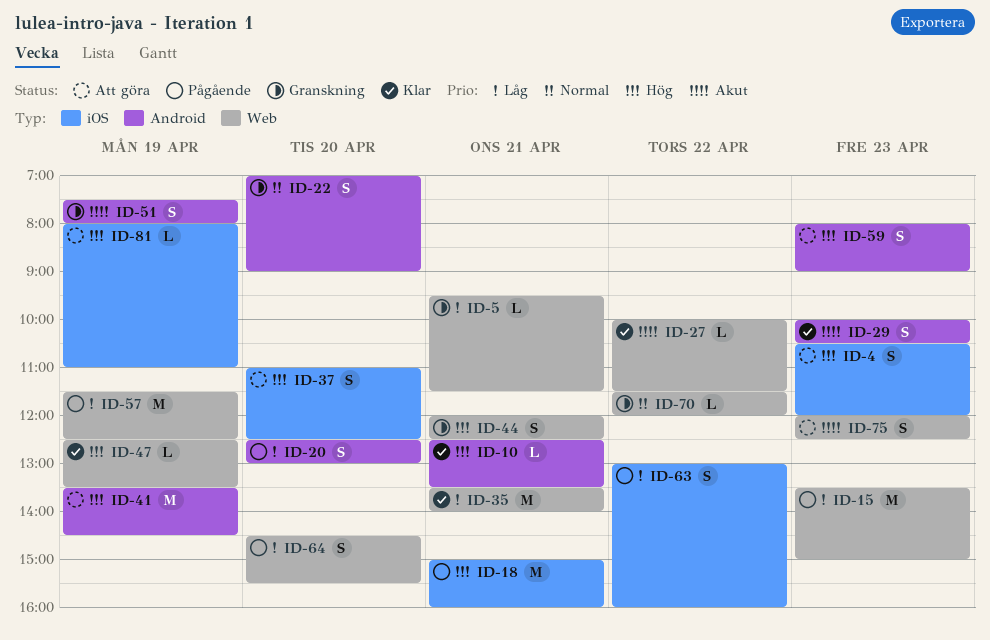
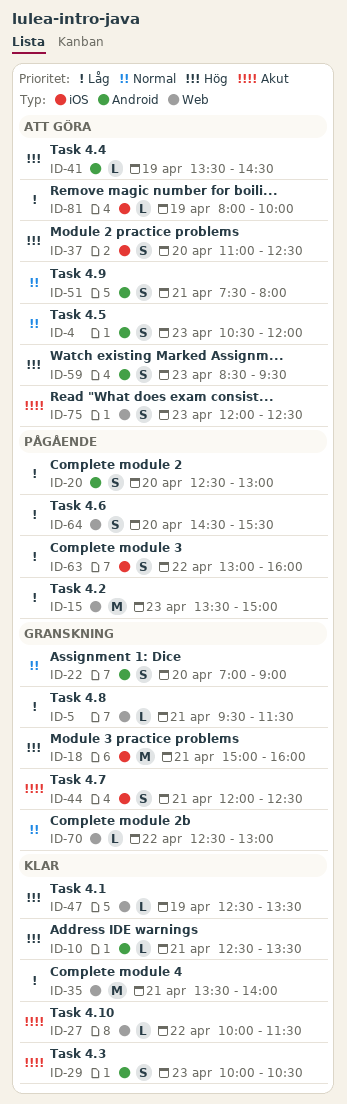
ID-4, priority: Hög -> Normal
ID-4, label: iOS -> Android
ID-18, status: Pågående -> Granskning
ID-41, estimate: M -> L
ID-44, priority: Hög -> Akut
ID-44, label: Web -> iOS
ID-51, status: Granskning -> Att göra
ID-51, priority: Akut -> Normal
ID-51, day: Apr 19 -> Apr 21
ID-57: present -> none
ID-59, begins: 08:00 -> 08:30
ID-59, ends: 09:00 -> 09:30
ID-70, begins: 11:30 -> 12:30
ID-70, ends: 12:00 -> 13:00
ID-81, priority: Hög -> Låg
ID-81, ends: 11:00 -> 10:00

